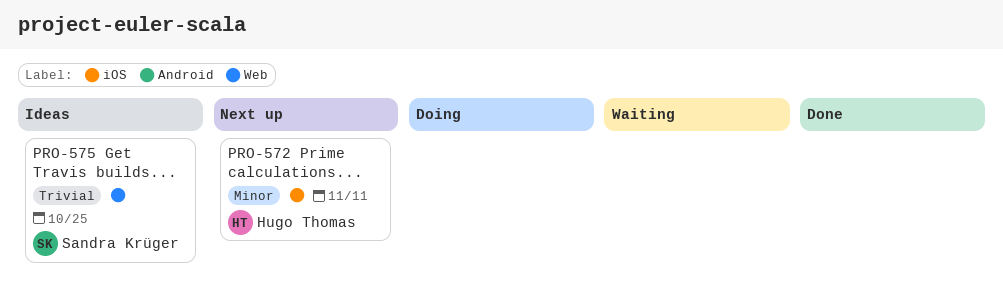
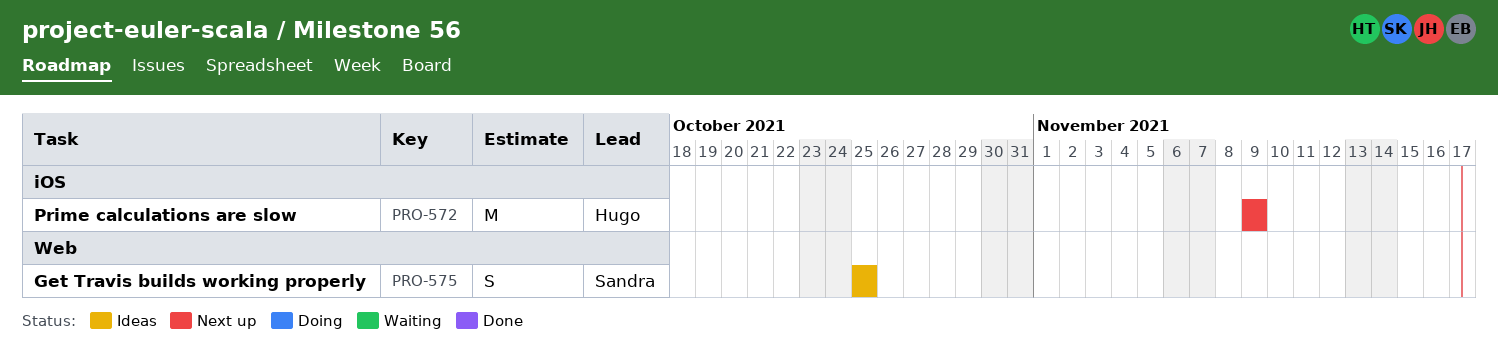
PRO-572, due: Nov 11 -> Nov 9

